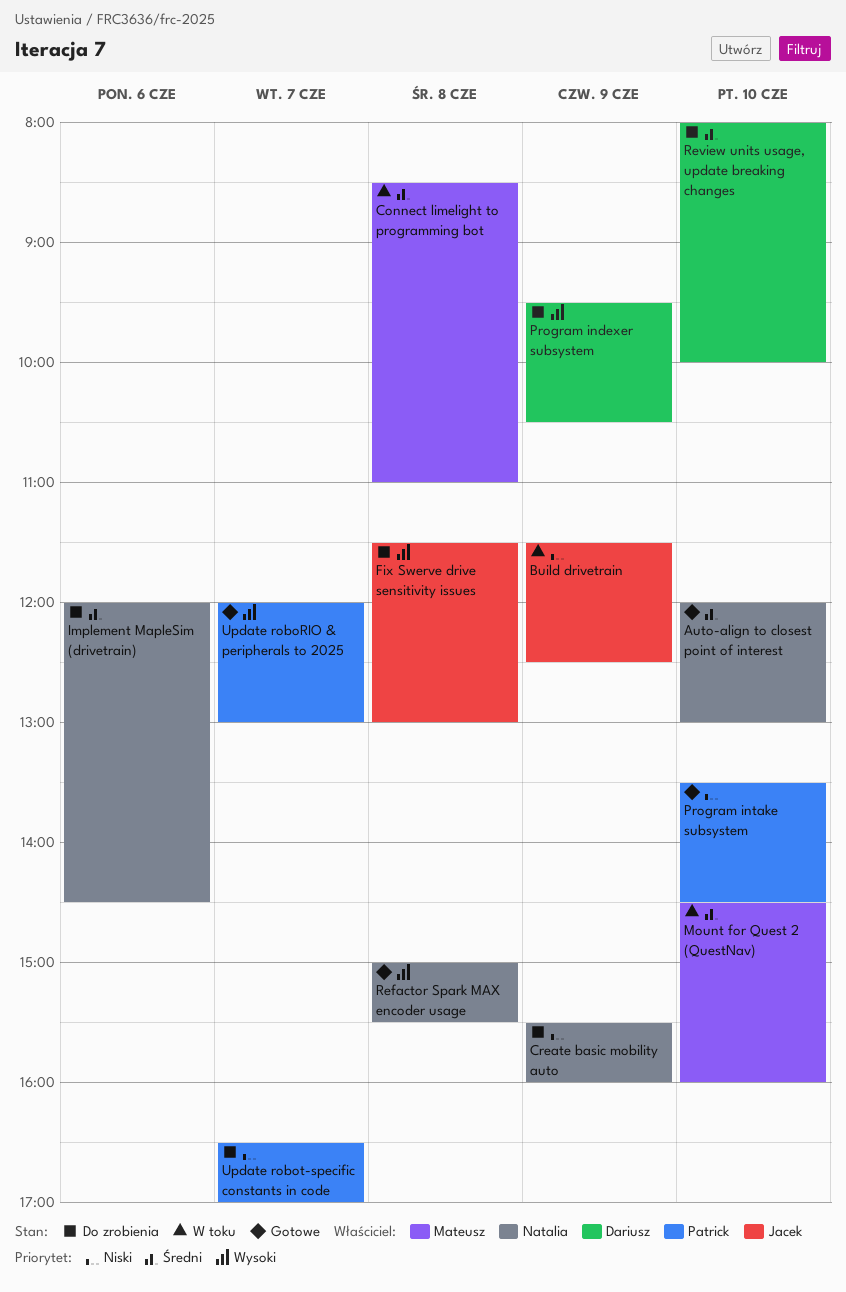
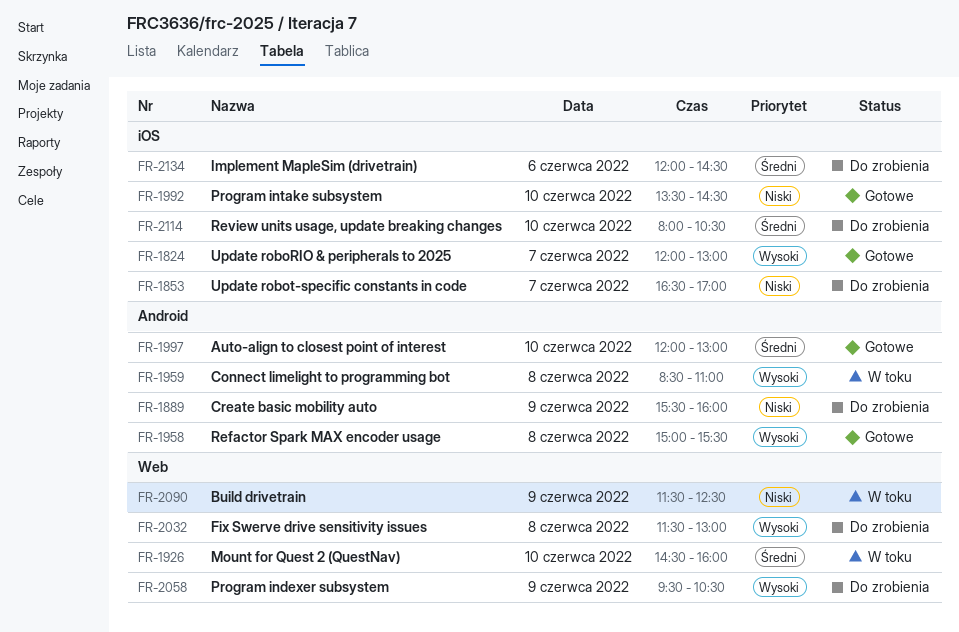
Connect limelight to programming bot, priority: Średni -> Wysoki
Review units usage, update breaking changes, ends: 10:00 -> 10:30

